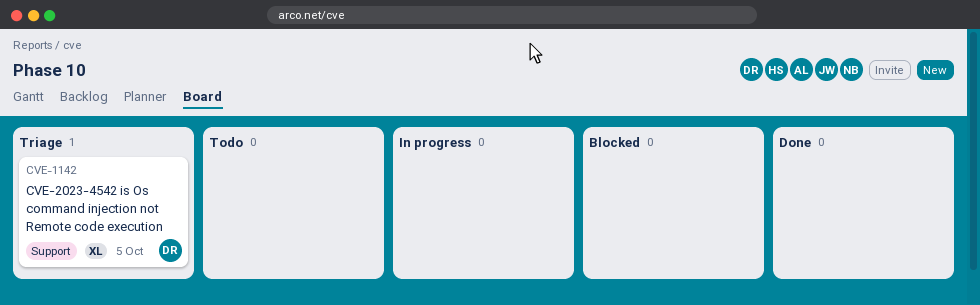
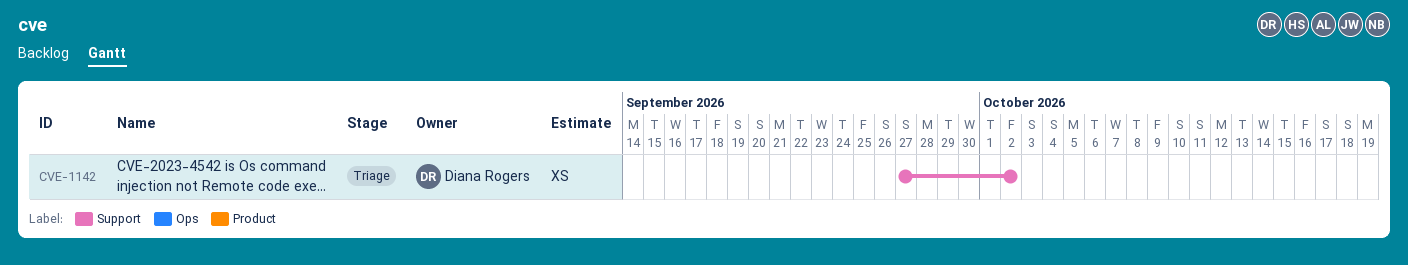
CVE-1142, estimate: XL -> XS
CVE-1142, due: Oct 5 -> Oct 2

